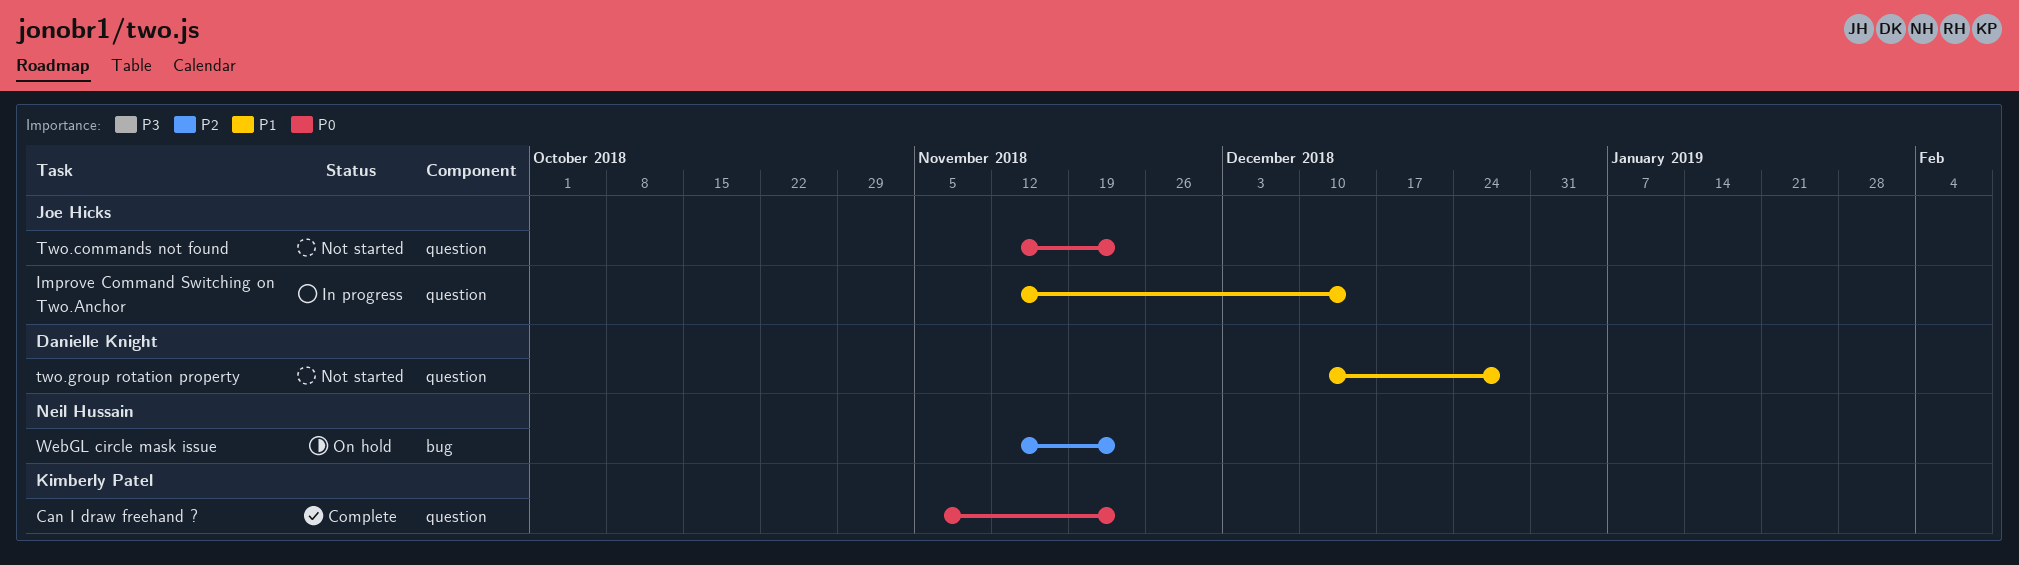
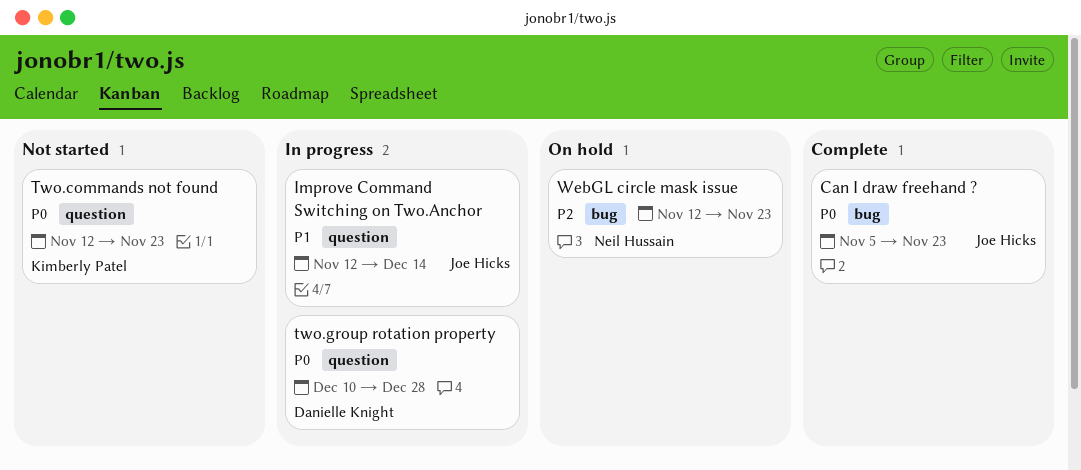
Can I draw freehand ?, owner: Kimberly Patel -> Joe Hicks
Can I draw freehand ?, label: question -> bug
Two.commands not found, owner: Joe Hicks -> Kimberly Patel
two.group rotation property, status: Not started -> In progress
two.group rotation property, priority: P1 -> P0

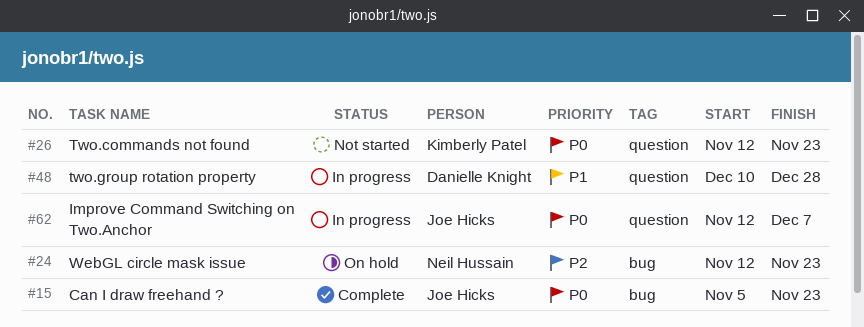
Improve Command Switching on Two.Anchor, priority: P1 -> P0
Improve Command Switching on Two.Anchor, due: Dec 14 -> Dec 7
two.group rotation property, priority: P0 -> P1

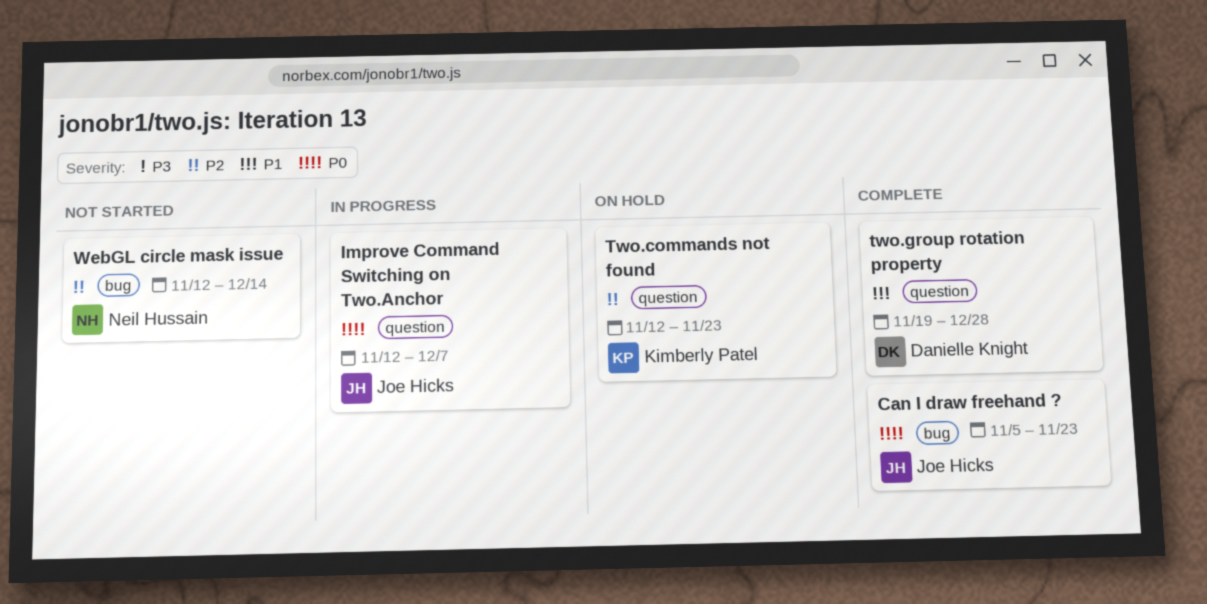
Two.commands not found, status: Not started -> On hold
Two.commands not found, priority: P0 -> P2
two.group rotation property, status: In progress -> Complete
two.group rotation property, start: Dec 10 -> Nov 19
WebGL circle mask issue, status: On hold -> Not started
WebGL circle mask issue, due: Nov 23 -> Dec 14

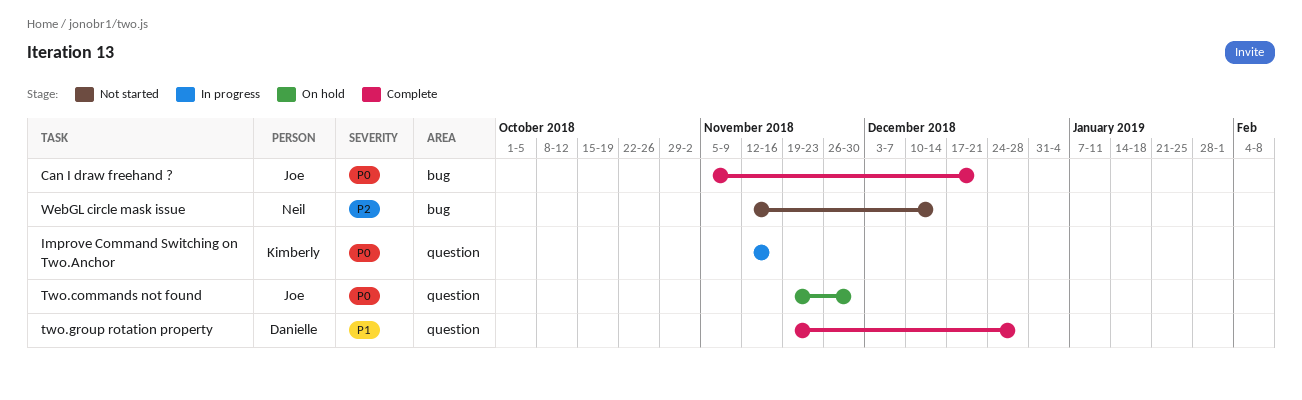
Can I draw freehand ?, due: Nov 23 -> Dec 21
Improve Command Switching on Two.Anchor, owner: Joe Hicks -> Kimberly Patel
Improve Command Switching on Two.Anchor, due: Dec 7 -> Nov 16
Two.commands not found, owner: Kimberly Patel -> Joe Hicks
Two.commands not found, priority: P2 -> P0
Two.commands not found, start: Nov 12 -> Nov 19
Two.commands not found, due: Nov 23 -> Nov 30

